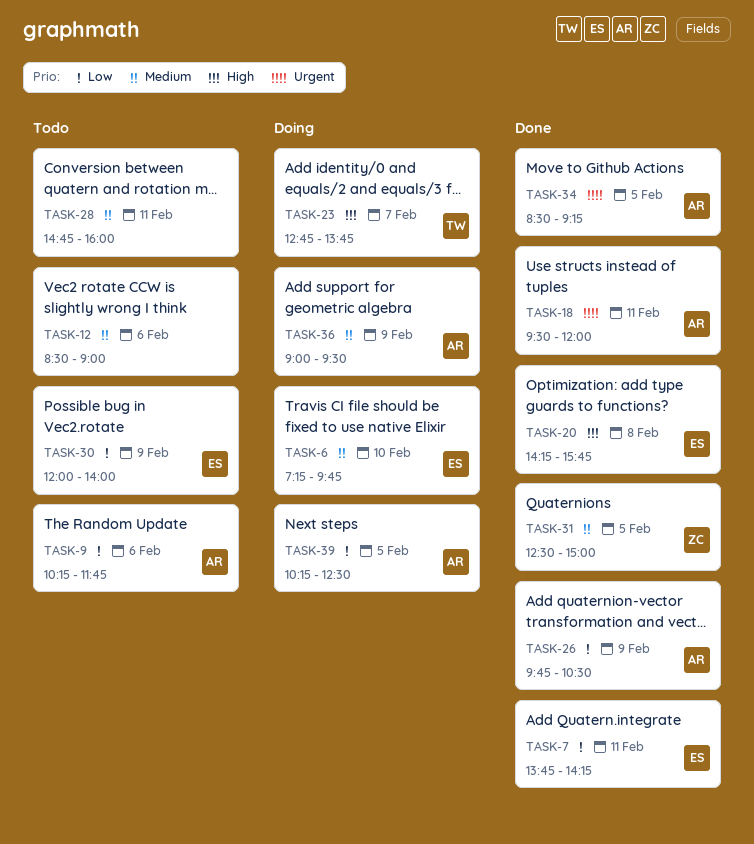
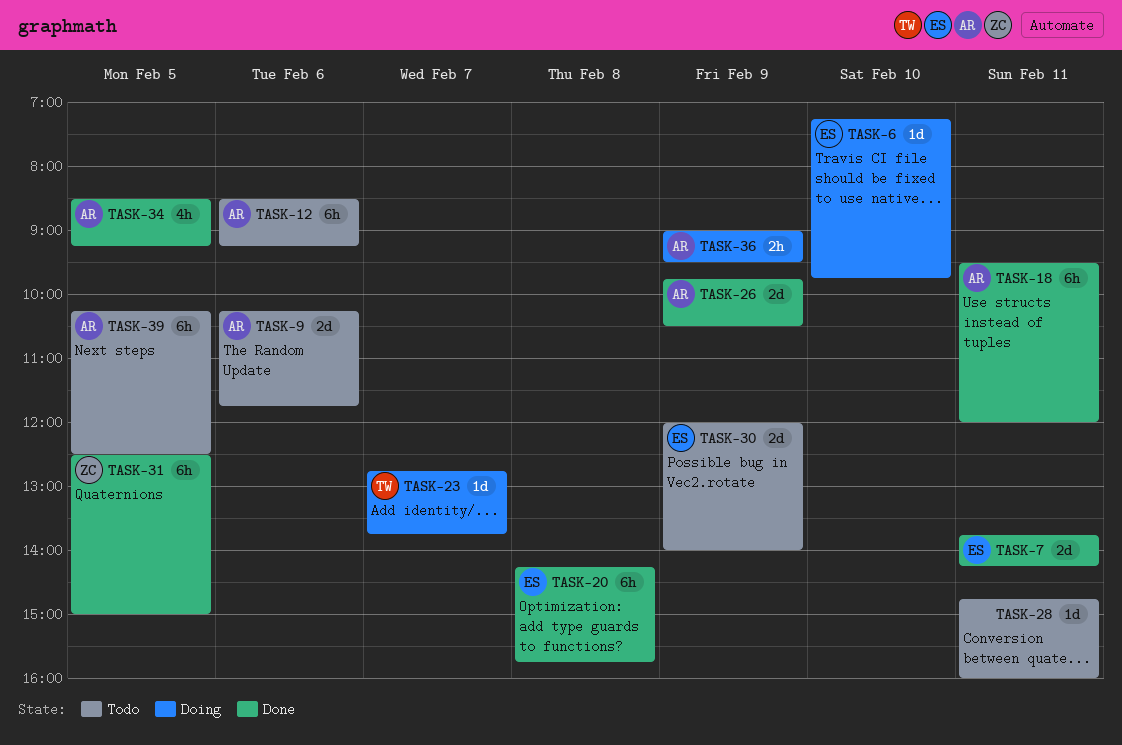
TASK-12, owner: none -> AR
TASK-12, ends: 09:00 -> 09:15
TASK-39, status: Doing -> Todo

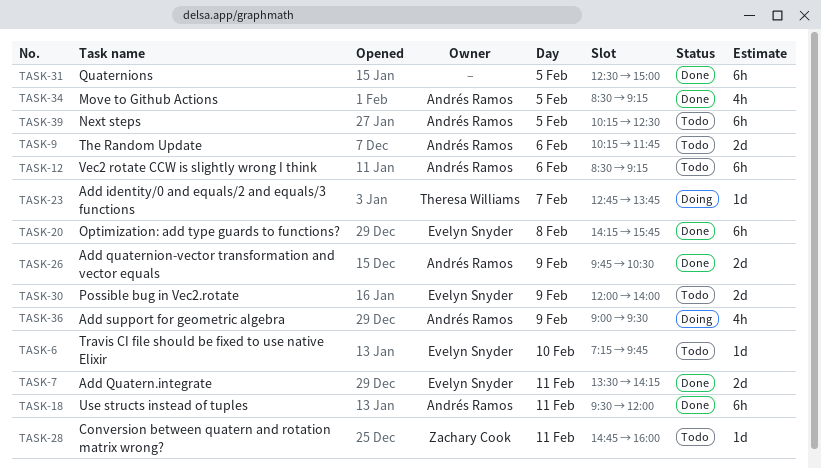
TASK-6, status: Doing -> Todo
TASK-7, begins: 13:45 -> 13:30
TASK-28, owner: none -> Zachary Cook
TASK-31, owner: Zachary Cook -> none
TASK-36, estimate: 2h -> 4h

